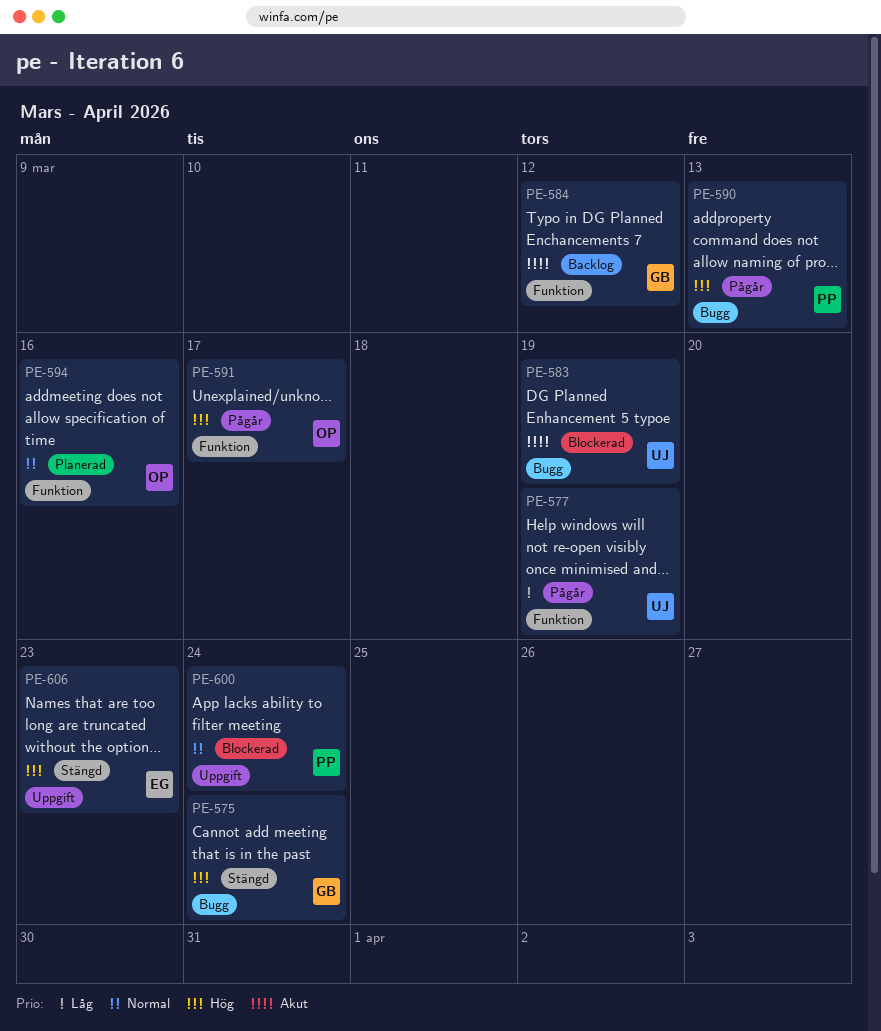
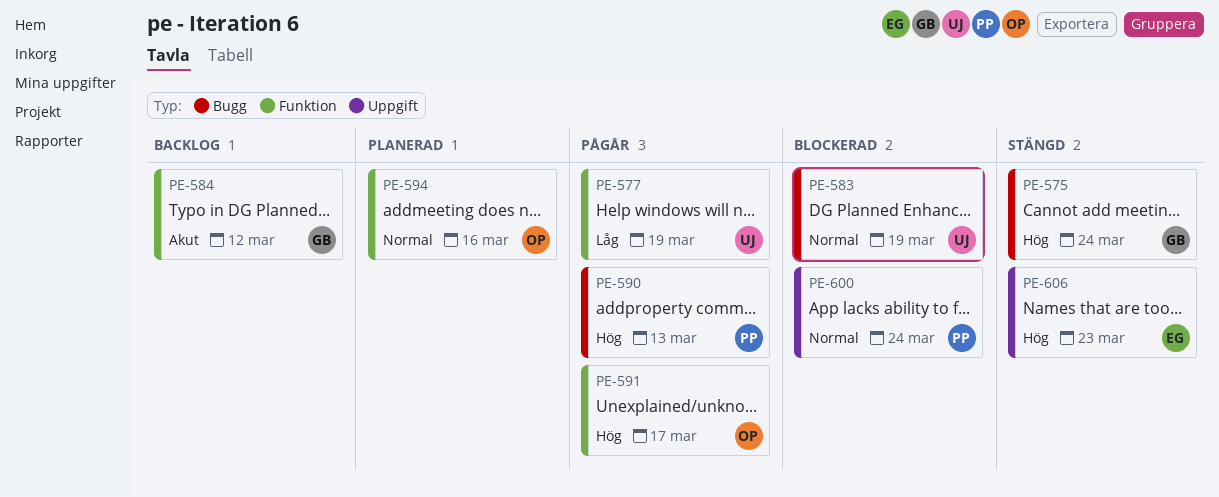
PE-583, priority: Akut -> Normal

